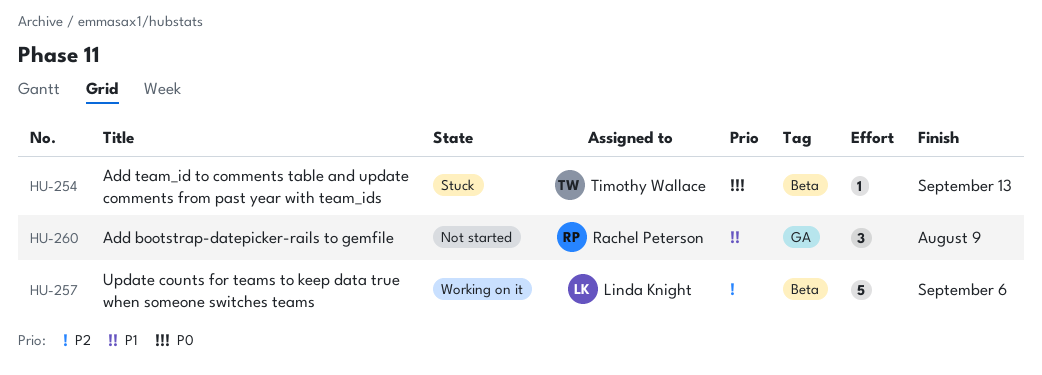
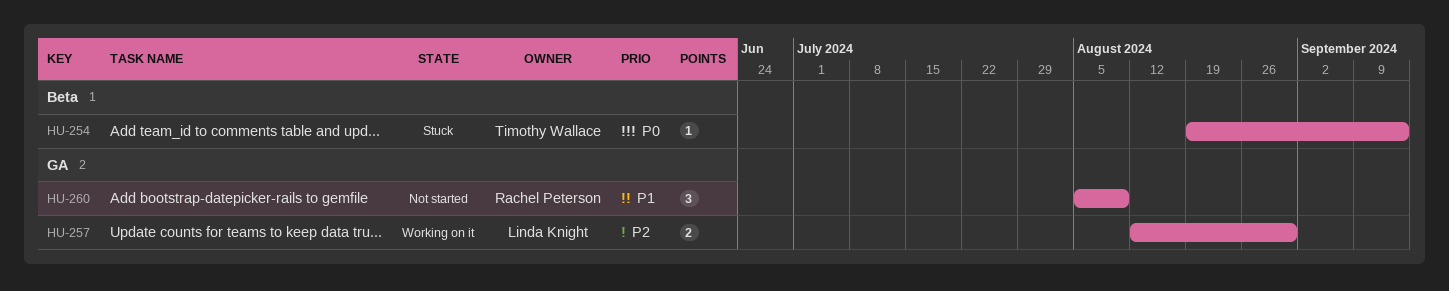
HU-257, label: Beta -> GA
HU-257, estimate: 5 -> 2
HU-257, due: Sep 6 -> Aug 30

